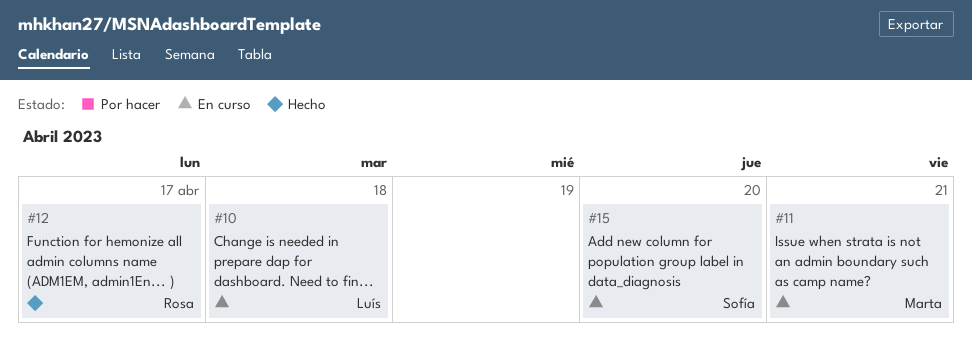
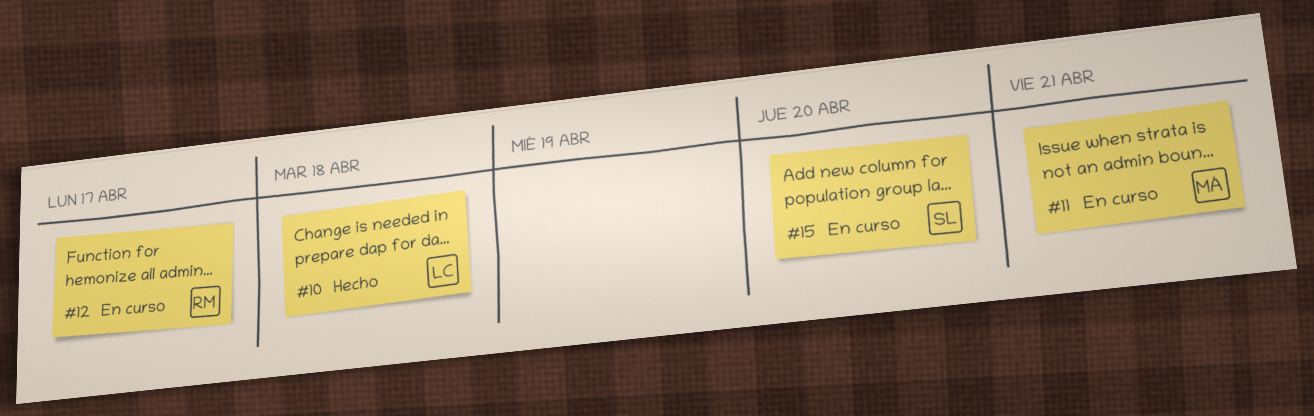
#10, status: En curso -> Hecho
#12, status: Hecho -> En curso

